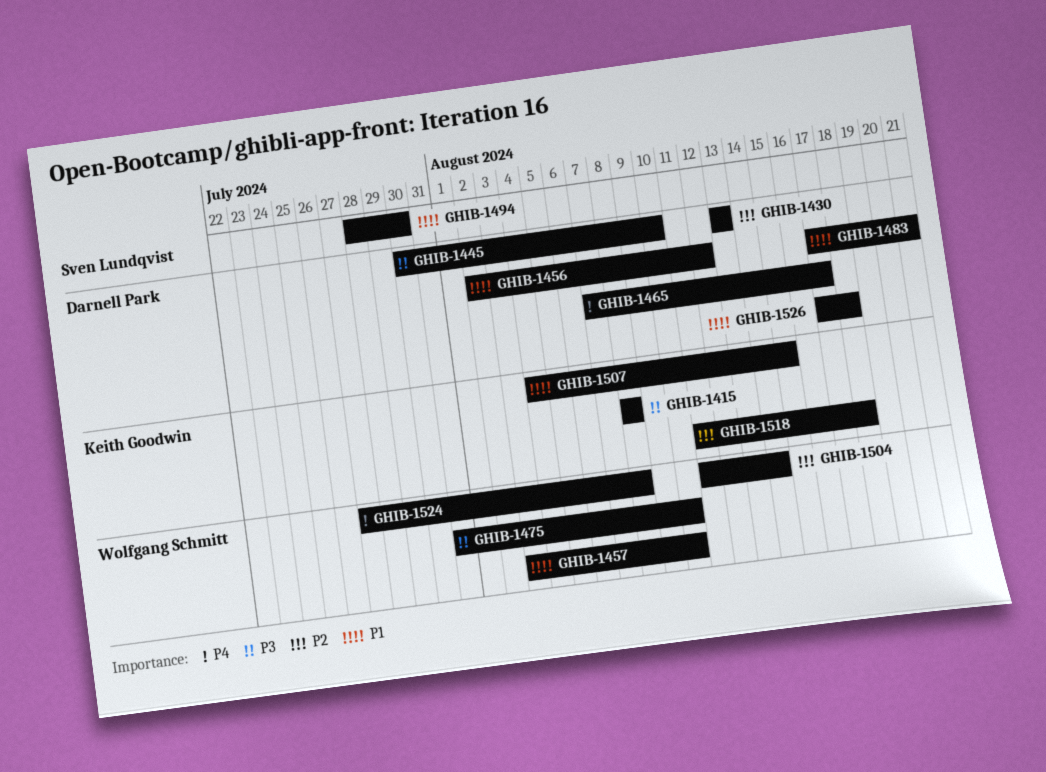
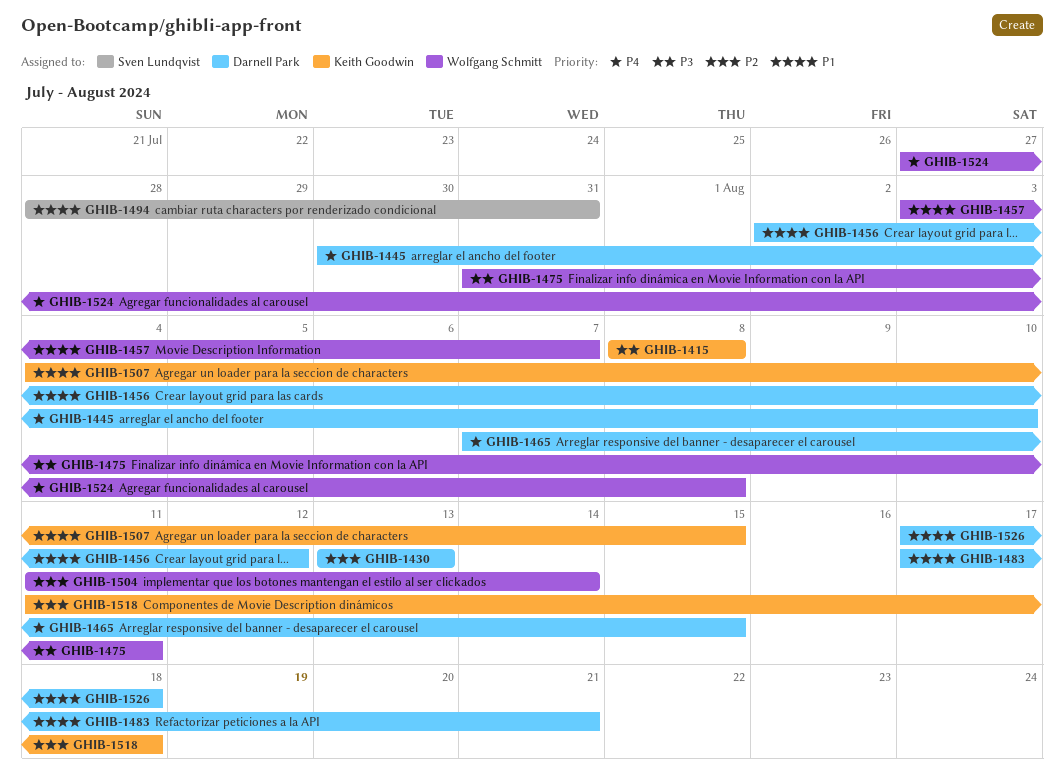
GHIB-1445, priority: P3 -> P4
GHIB-1457, due: Aug 10 -> Aug 7
GHIB-1465, due: Aug 17 -> Aug 15
GHIB-1475, due: Aug 10 -> Aug 11
GHIB-1494, due: Jul 30 -> Jul 31

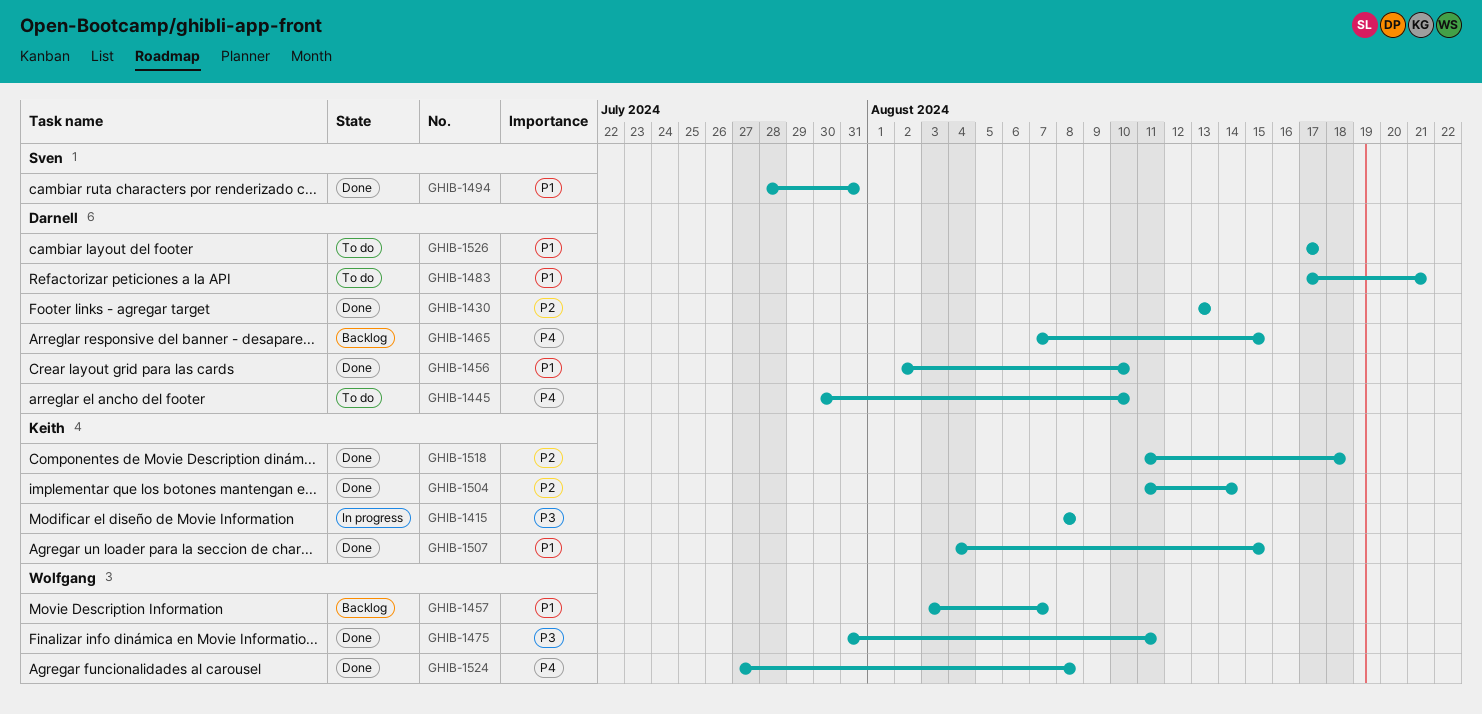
GHIB-1456, due: Aug 12 -> Aug 10
GHIB-1504, owner: Wolfgang Schmitt -> Keith Goodwin
GHIB-1526, due: Aug 18 -> Aug 17

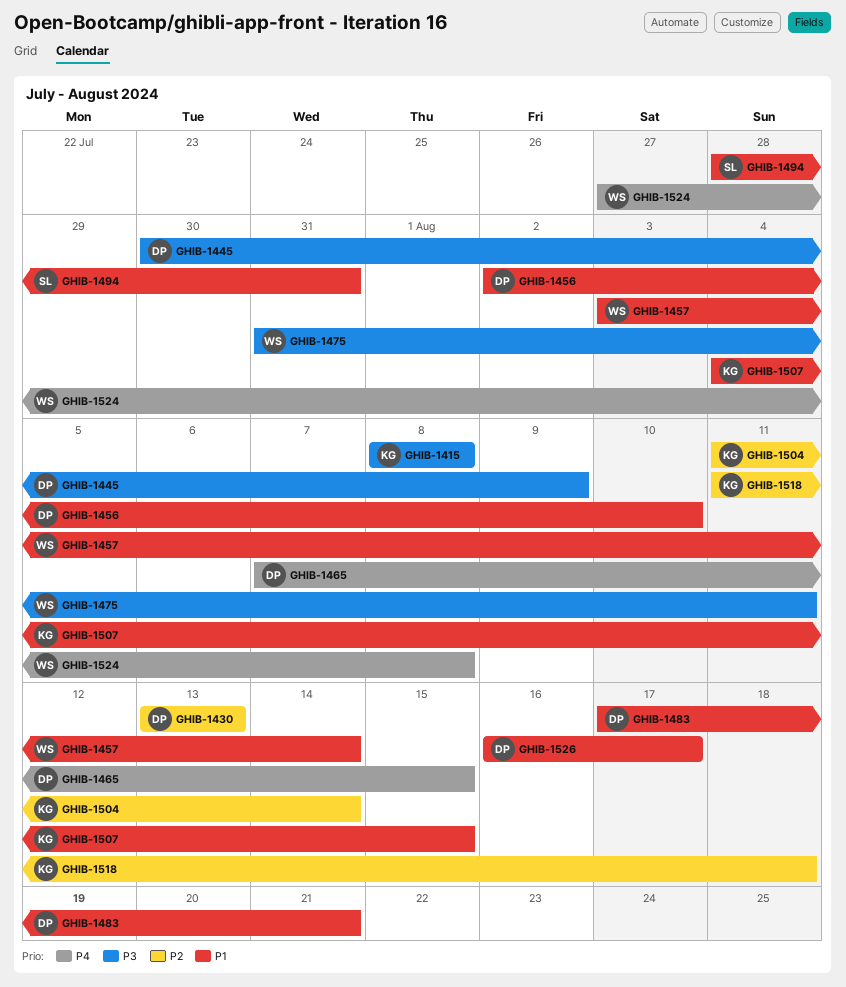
GHIB-1445, priority: P4 -> P3
GHIB-1445, due: Aug 10 -> Aug 9
GHIB-1457, due: Aug 7 -> Aug 14
GHIB-1526, start: Aug 17 -> Aug 16

